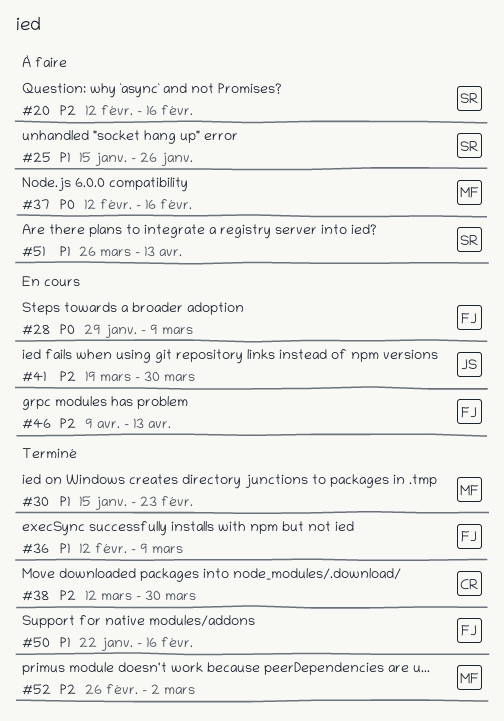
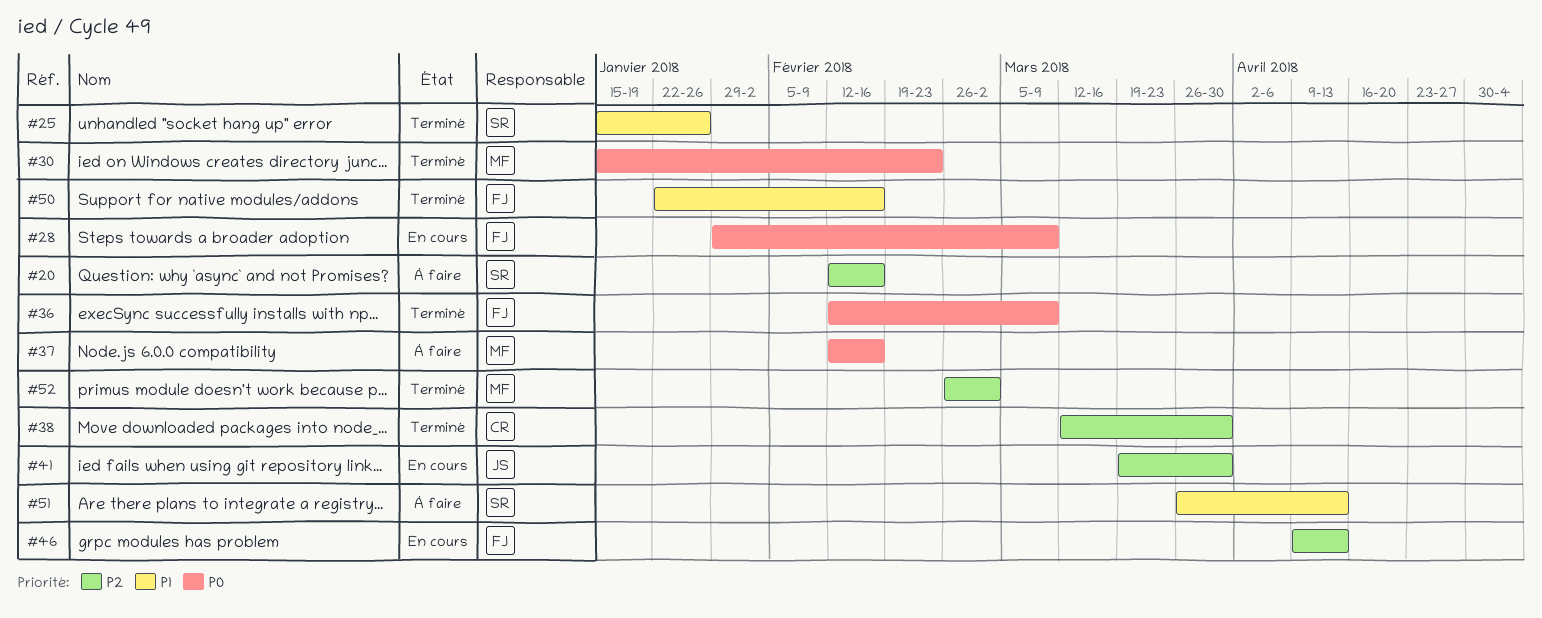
#25, status: À faire -> Terminé
#30, priority: P1 -> P0
#36, priority: P1 -> P0

